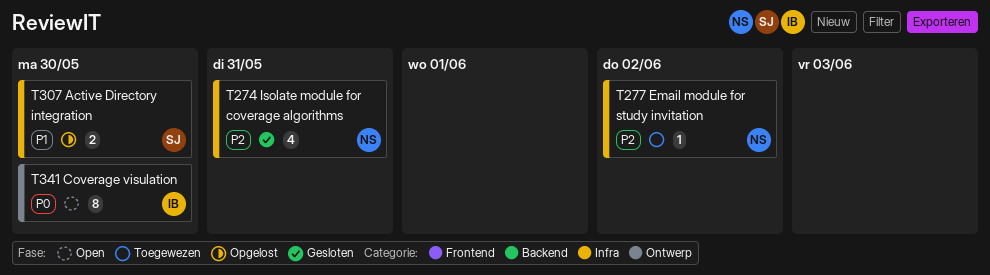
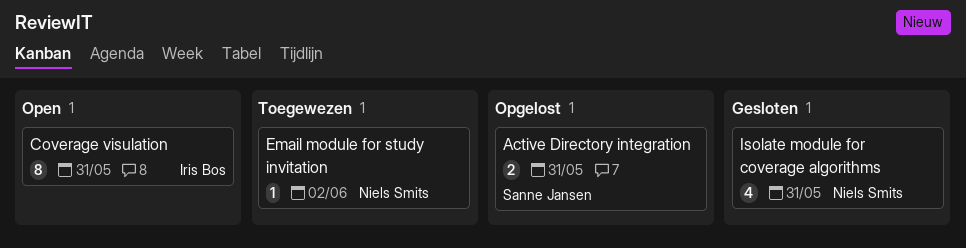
Active Directory integration, due: May 30 -> May 31
Coverage visulation, due: May 30 -> May 31

